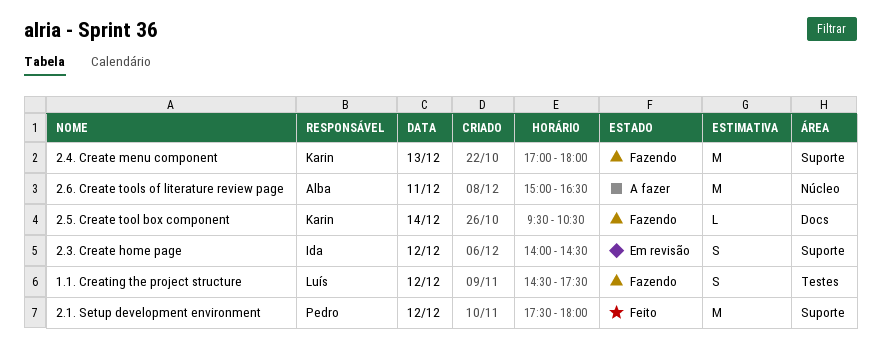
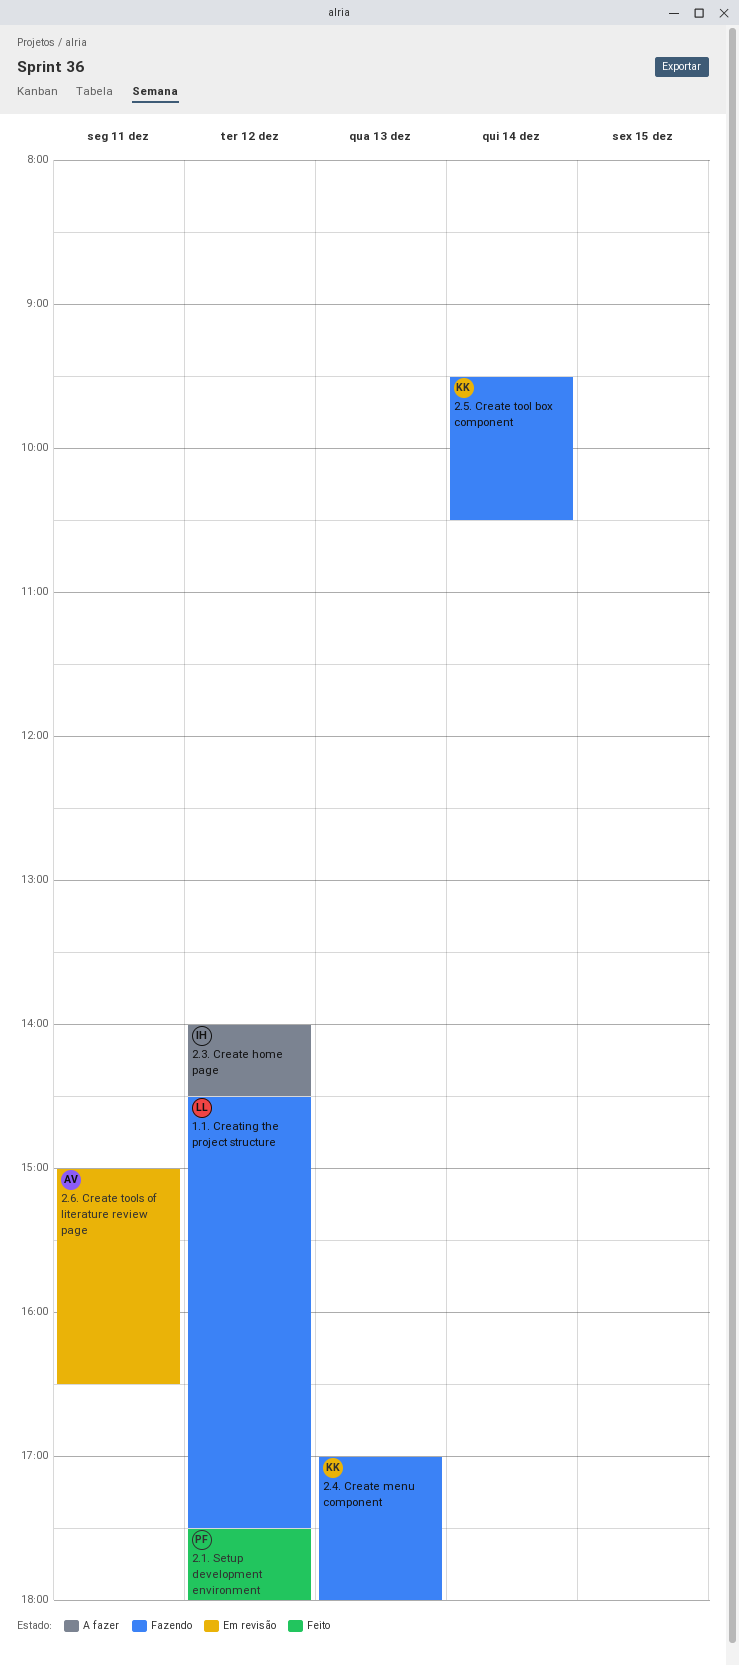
2.3. Create home page, status: Em revisão -> A fazer
2.6. Create tools of literature review page, status: A fazer -> Em revisão

